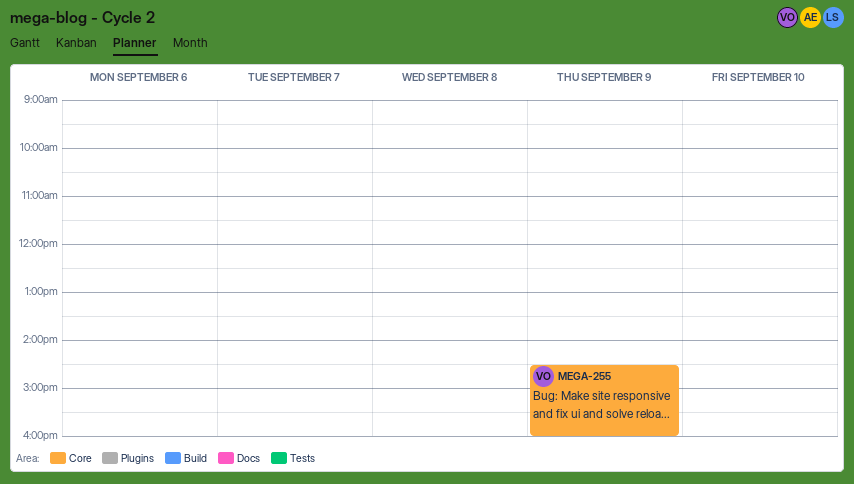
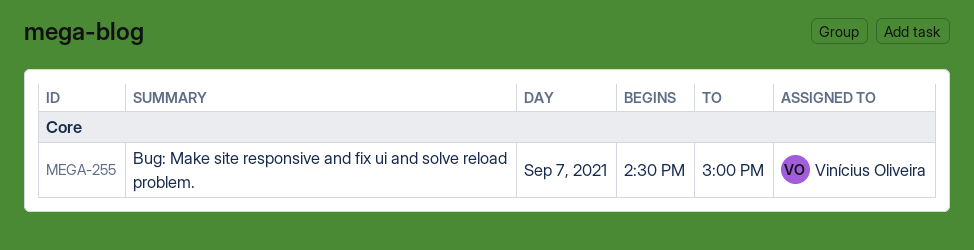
MEGA-255, day: Sep 9 -> Sep 7
MEGA-255, ends: 16:00 -> 15:00

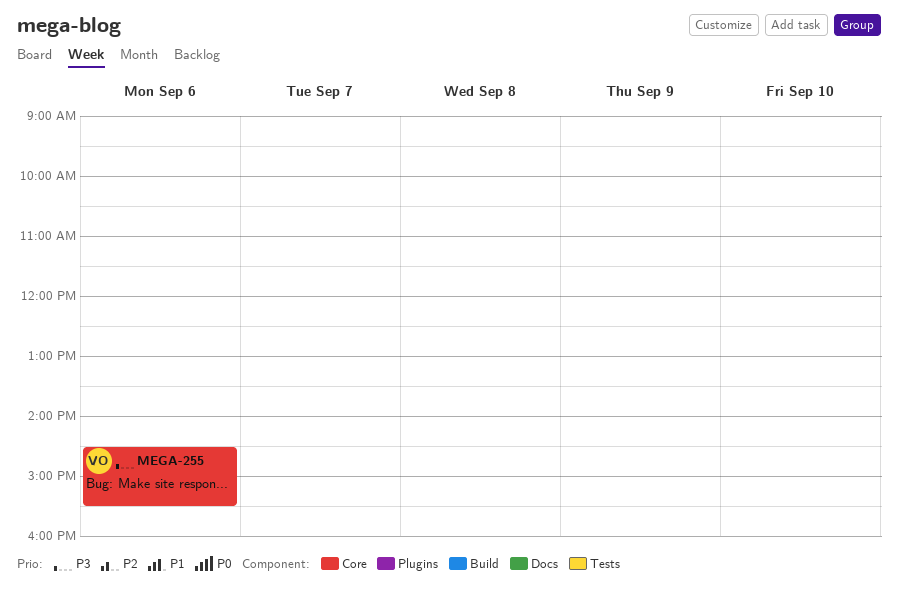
MEGA-255, day: Sep 7 -> Sep 6
MEGA-255, ends: 15:00 -> 15:30

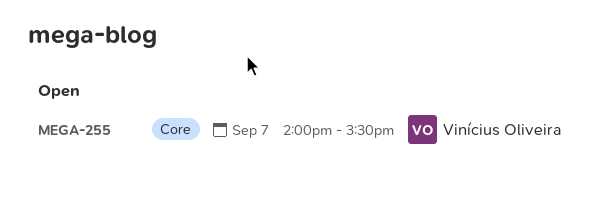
MEGA-255, day: Sep 6 -> Sep 7
MEGA-255, begins: 14:30 -> 14:00

